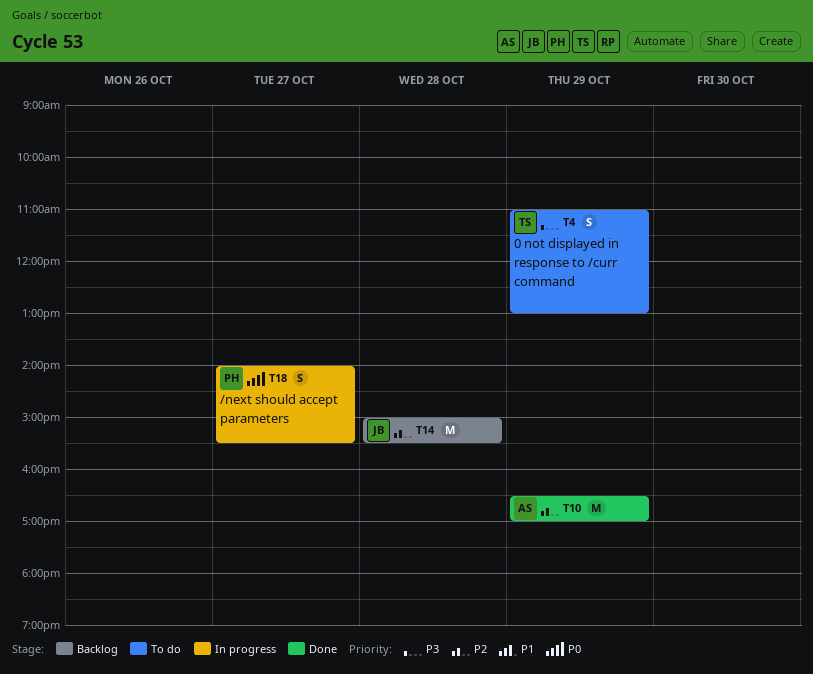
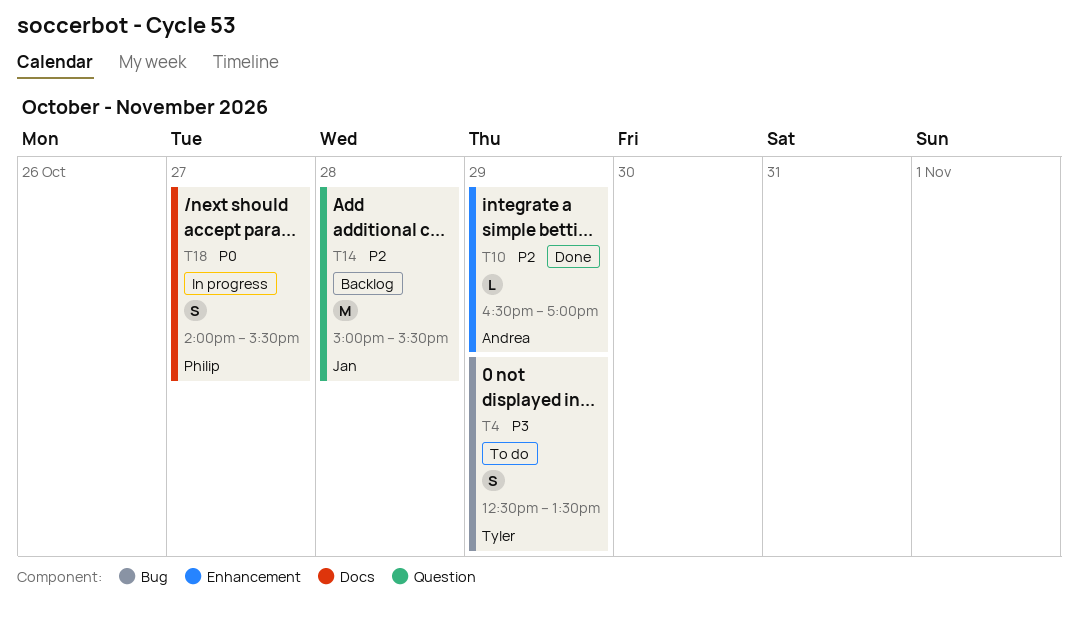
T4, begins: 11:00 -> 12:30
T4, ends: 13:00 -> 13:30
T10, estimate: M -> L

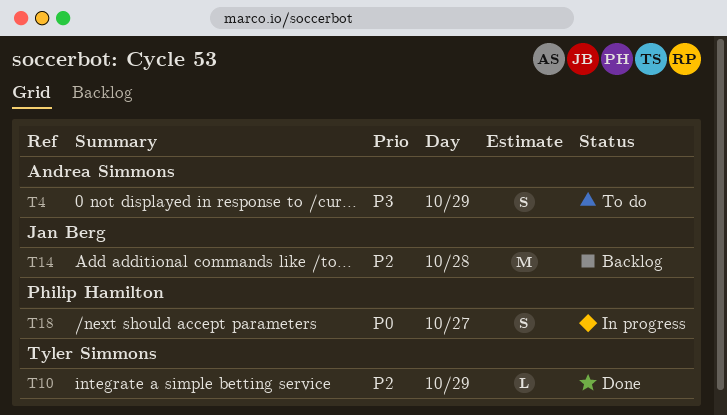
T4, owner: Tyler Simmons -> Andrea Simmons
T10, owner: Andrea Simmons -> Tyler Simmons

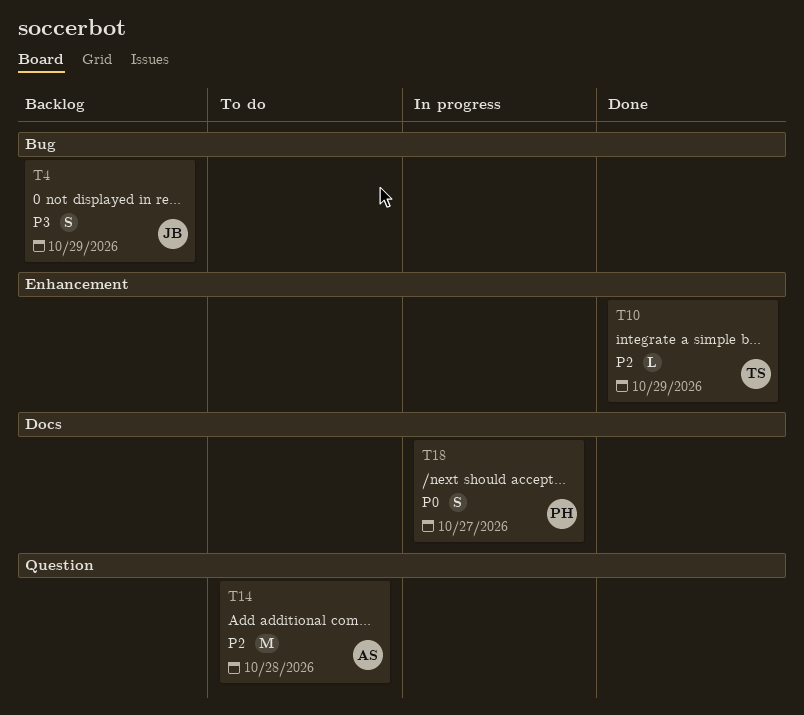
T4, status: To do -> Backlog
T4, owner: Andrea Simmons -> Jan Berg
T14, status: Backlog -> To do
T14, owner: Jan Berg -> Andrea Simmons

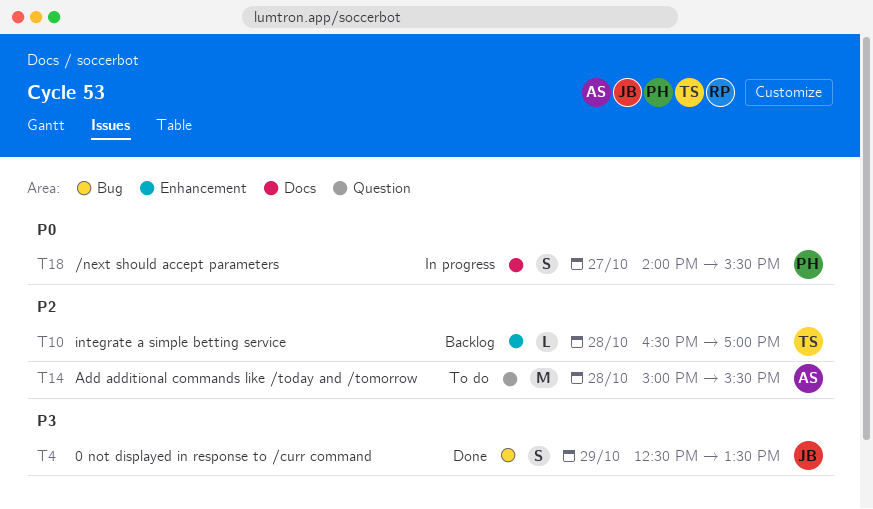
T4, status: Backlog -> Done
T10, status: Done -> Backlog
T10, day: Oct 29 -> Oct 28

